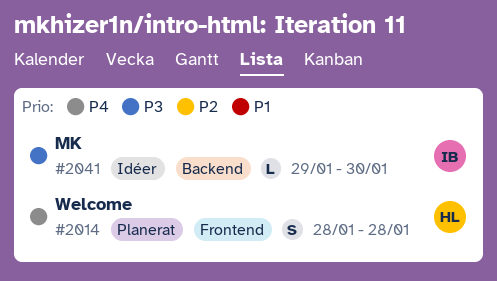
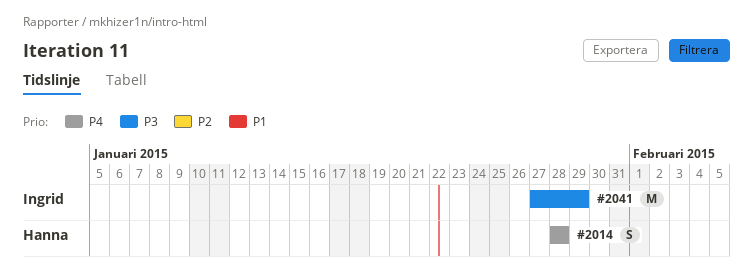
#2041, estimate: L -> M
#2041, start: Jan 29 -> Jan 27
#2041, due: Jan 30 -> Jan 29

